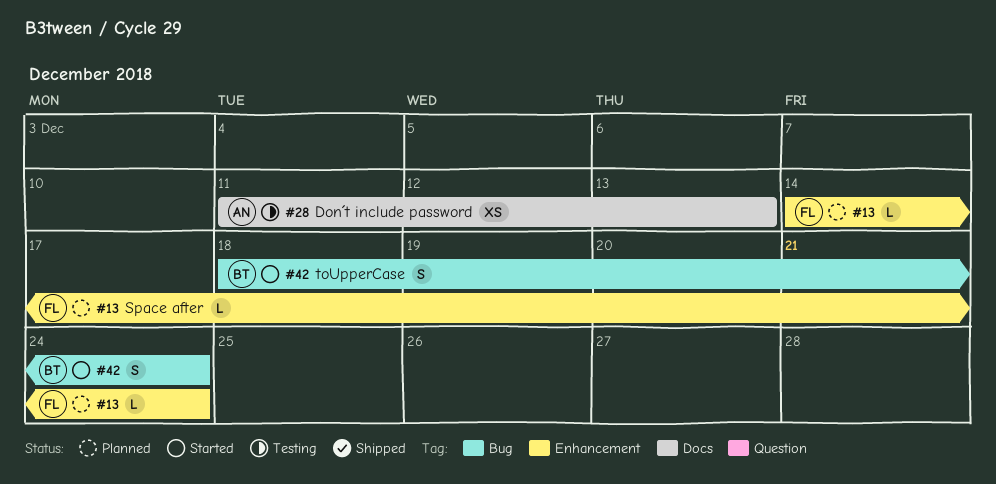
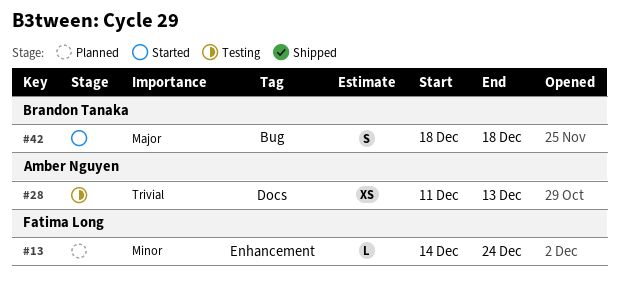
#42, due: Dec 24 -> Dec 18

